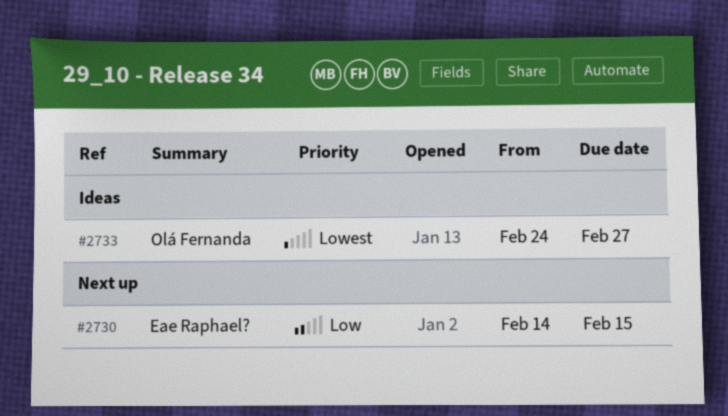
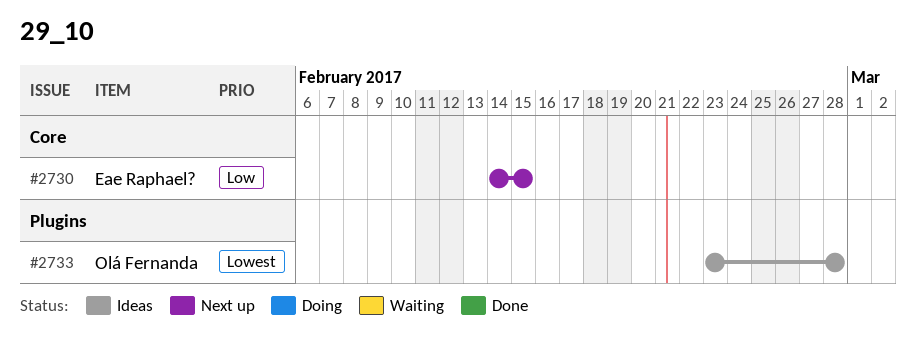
#2733, start: Feb 24 -> Feb 23
#2733, due: Feb 27 -> Feb 28

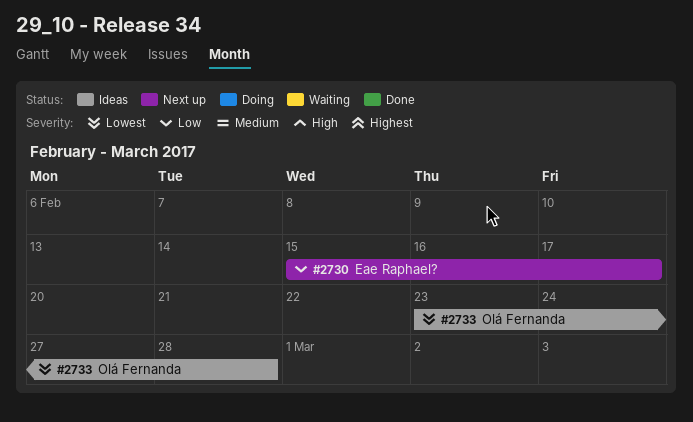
#2730, start: Feb 14 -> Feb 15
#2730, due: Feb 15 -> Feb 17

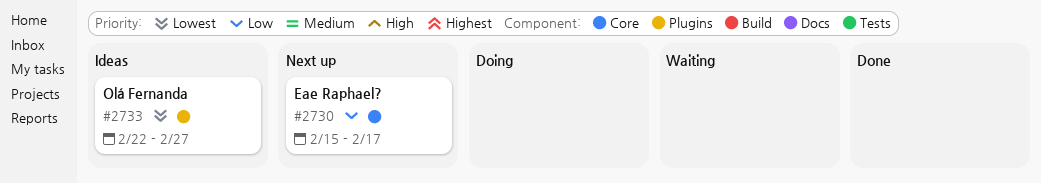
#2733, start: Feb 23 -> Feb 22
#2733, due: Feb 28 -> Feb 27

